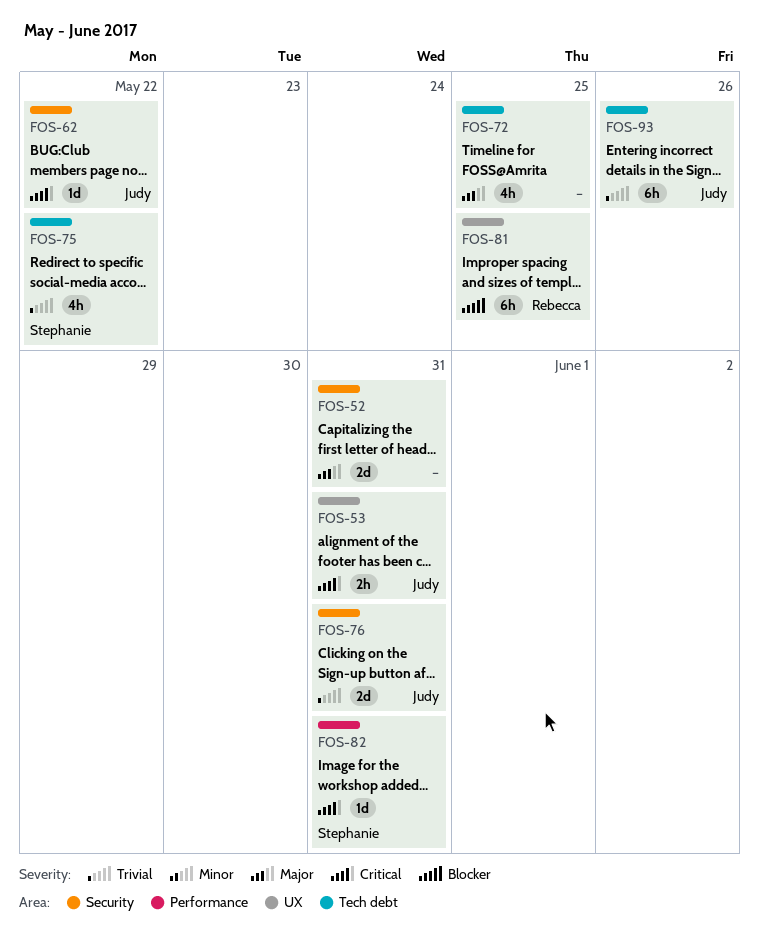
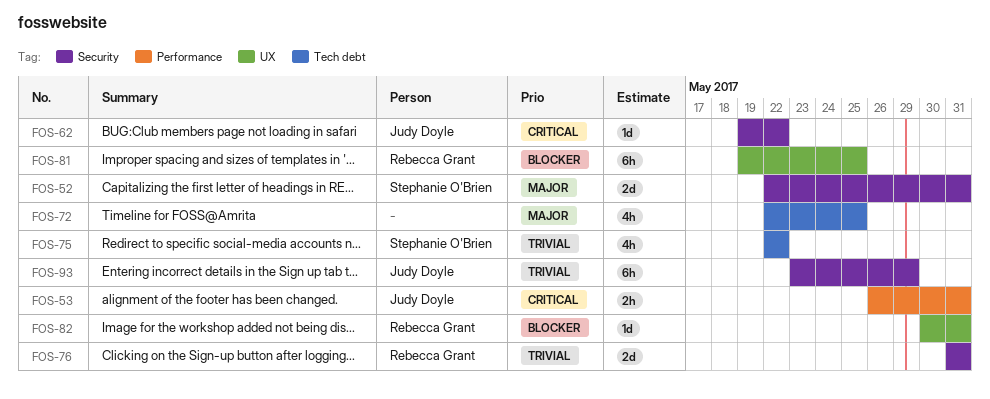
FOS-52, owner: none -> Stephanie O'Brien
FOS-53, label: UX -> Performance
FOS-76, owner: Judy Doyle -> Rebecca Grant
FOS-82, owner: Stephanie O'Brien -> Rebecca Grant
FOS-82, priority: Critical -> Blocker
FOS-82, label: Performance -> UX
FOS-93, label: Tech debt -> Security
FOS-93, due: May 26 -> May 29

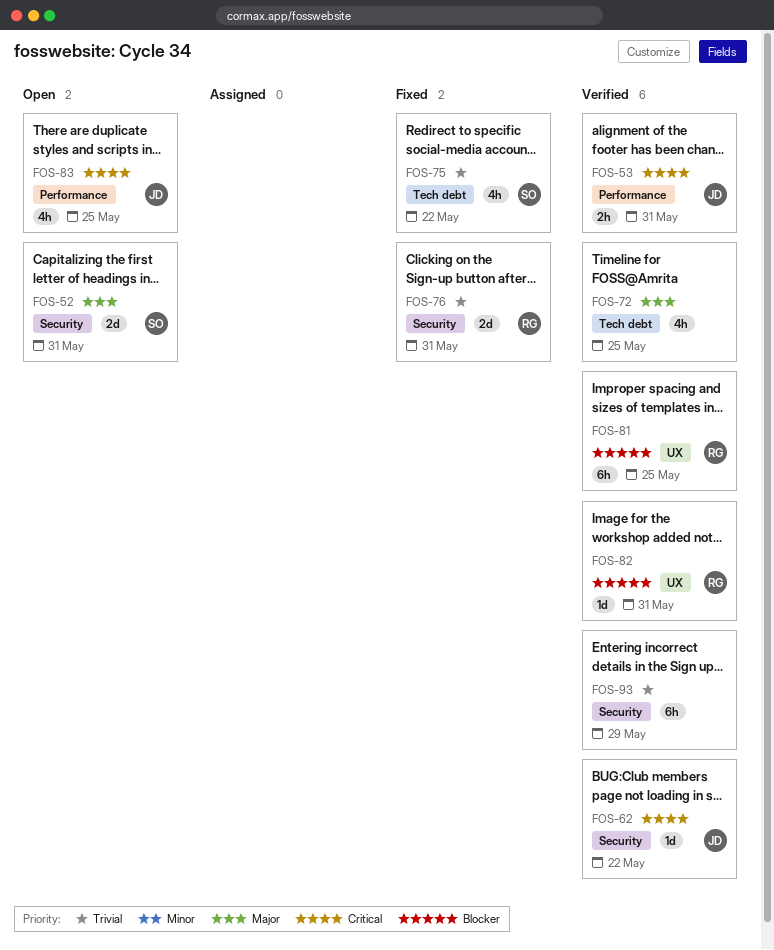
FOS-83: none -> present
FOS-93, owner: Judy Doyle -> none

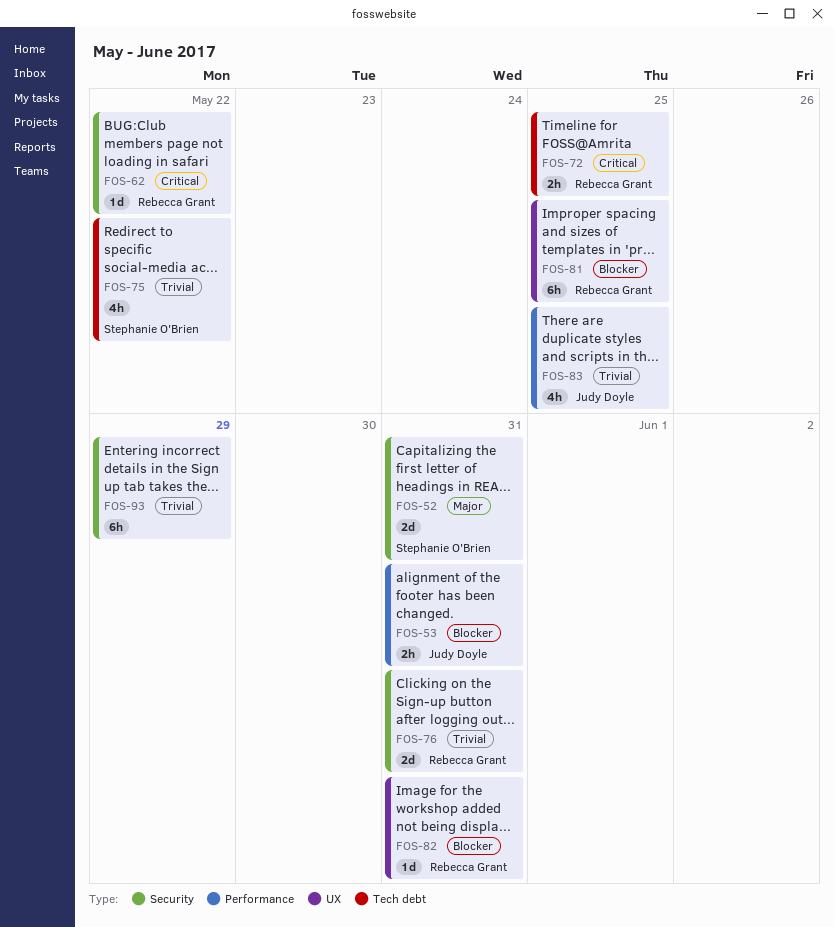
FOS-53, priority: Critical -> Blocker
FOS-62, owner: Judy Doyle -> Rebecca Grant
FOS-72, owner: none -> Rebecca Grant
FOS-72, priority: Major -> Critical
FOS-72, estimate: 4h -> 2h
FOS-83, priority: Critical -> Trivial

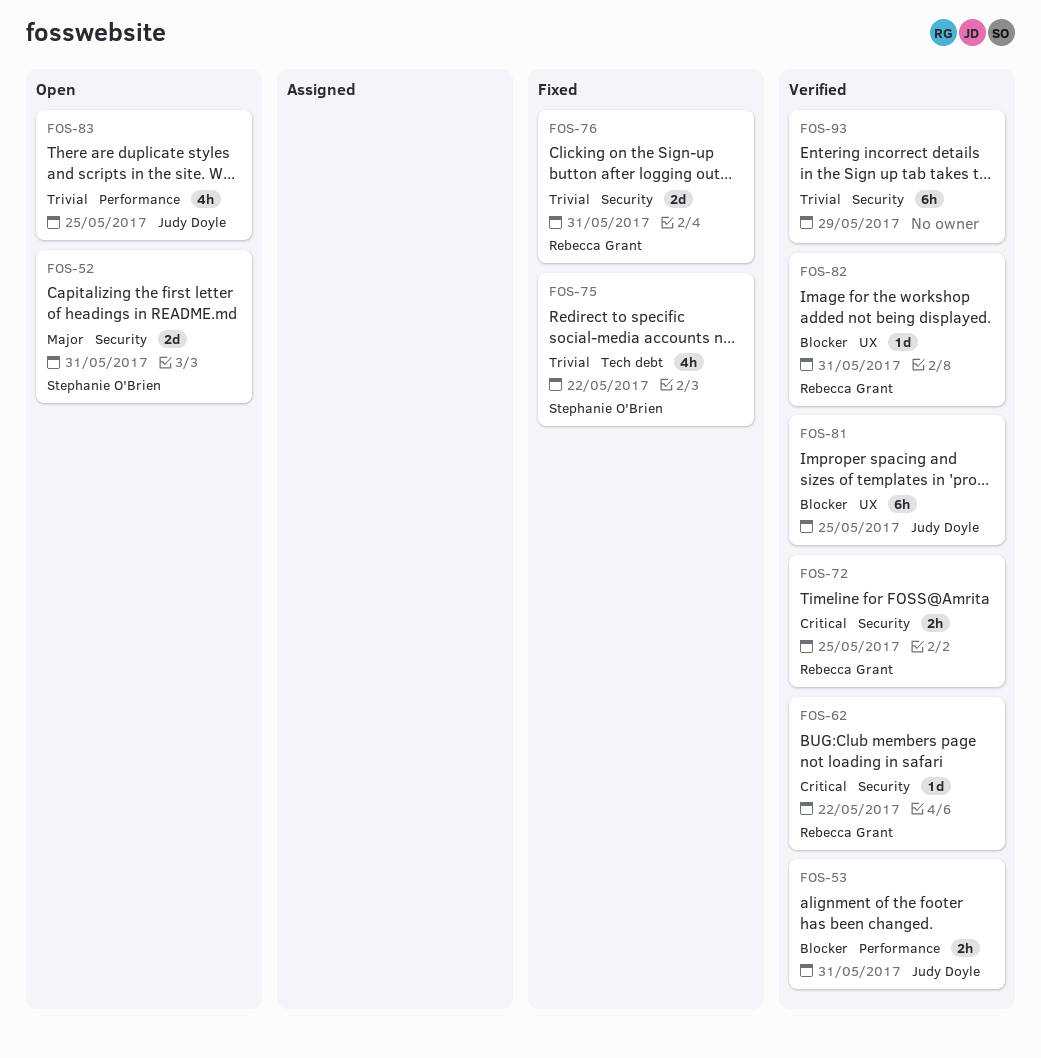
FOS-72, label: Tech debt -> Security
FOS-81, owner: Rebecca Grant -> Judy Doyle

